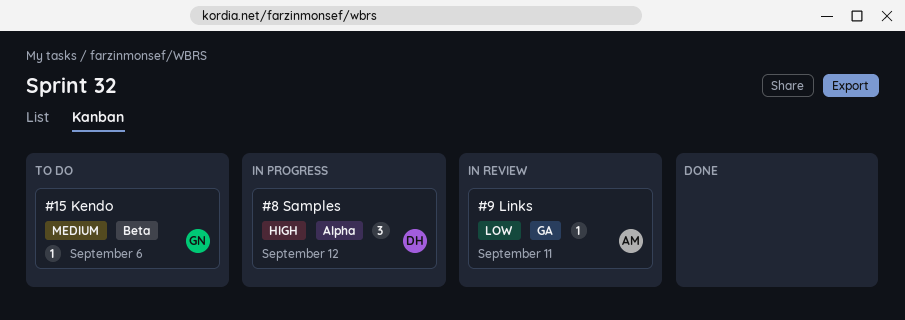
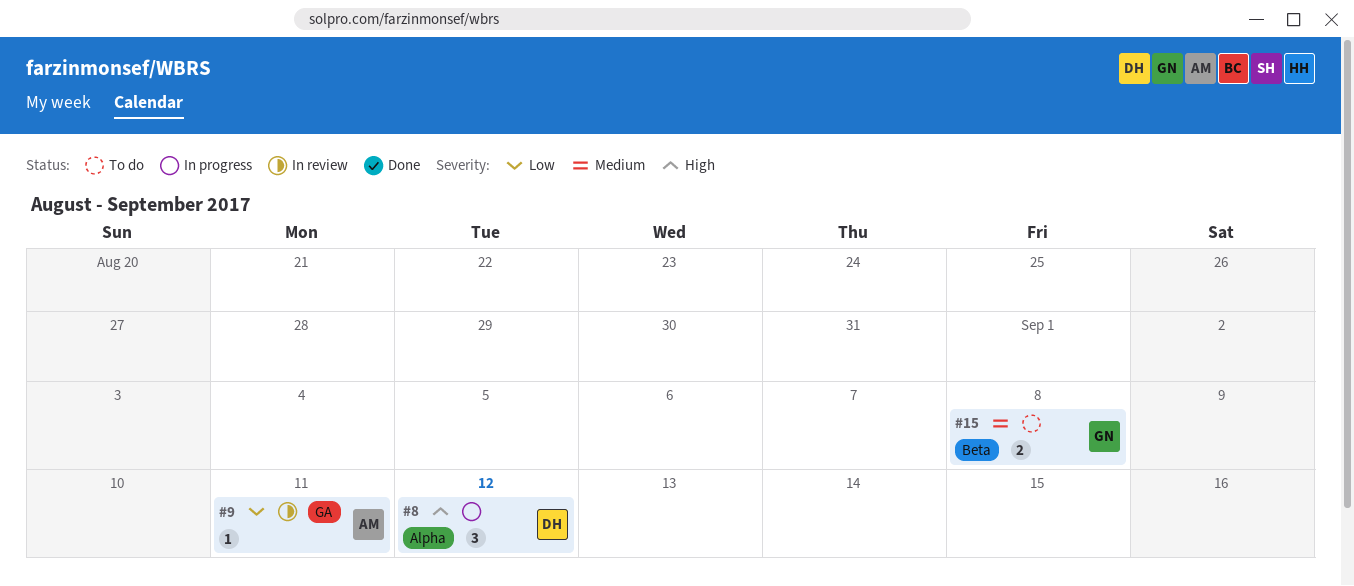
#15, estimate: 1 -> 2
#15, due: Sep 6 -> Sep 8

